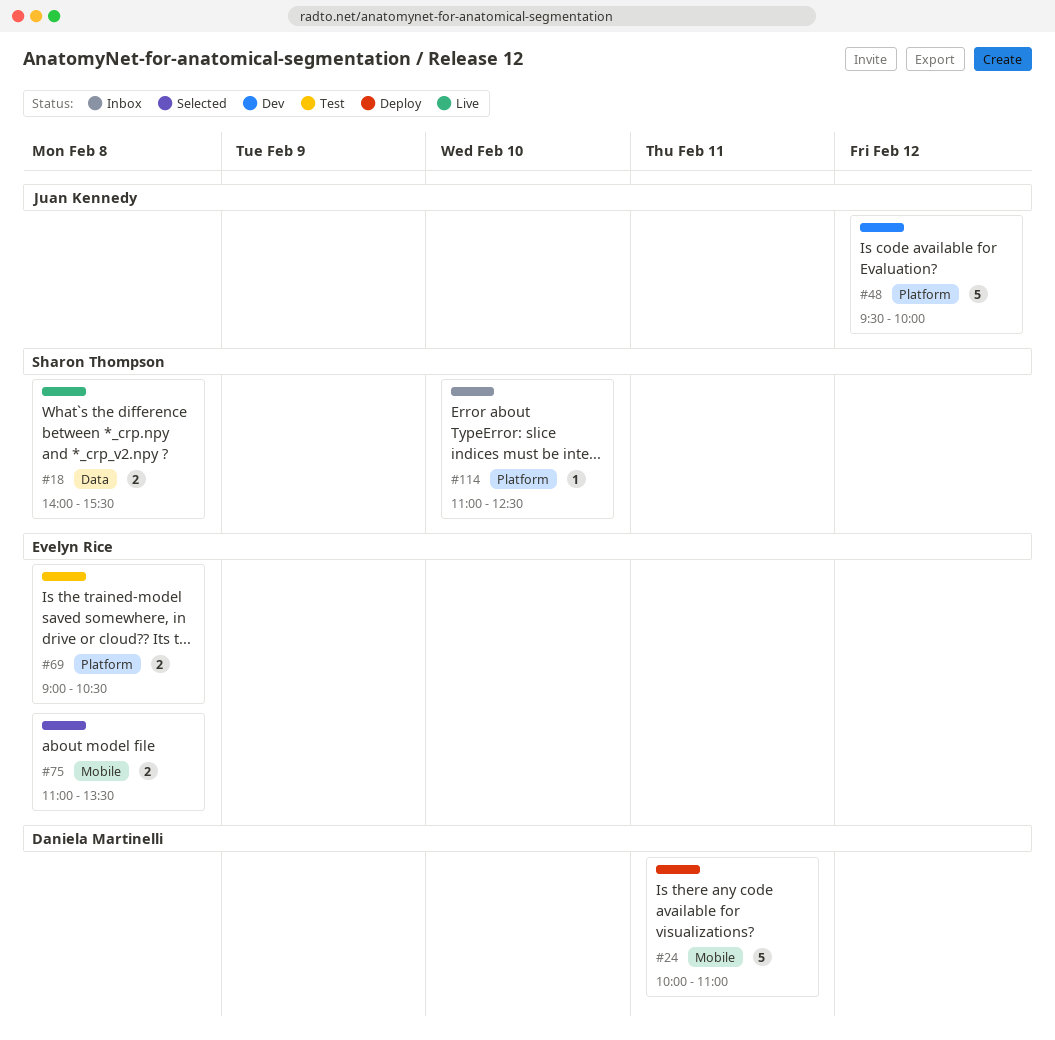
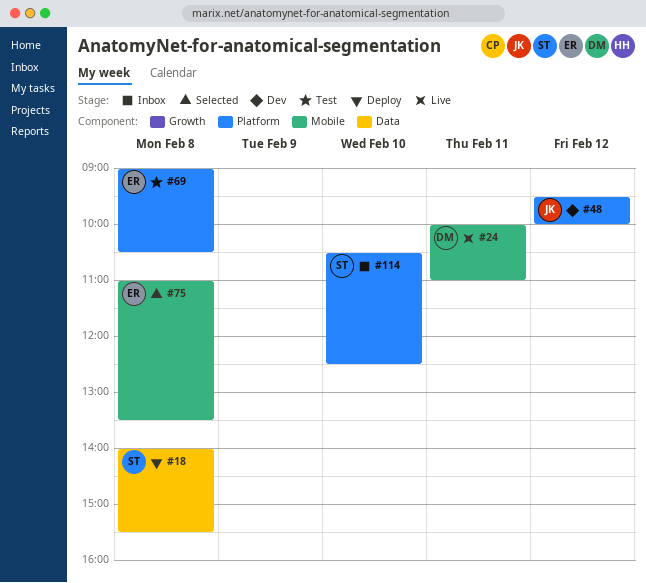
#18, status: Live -> Deploy
#24, status: Deploy -> Live
#114, begins: 11:00 -> 10:30

